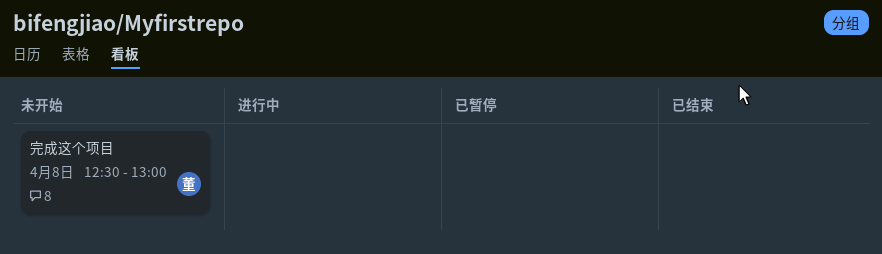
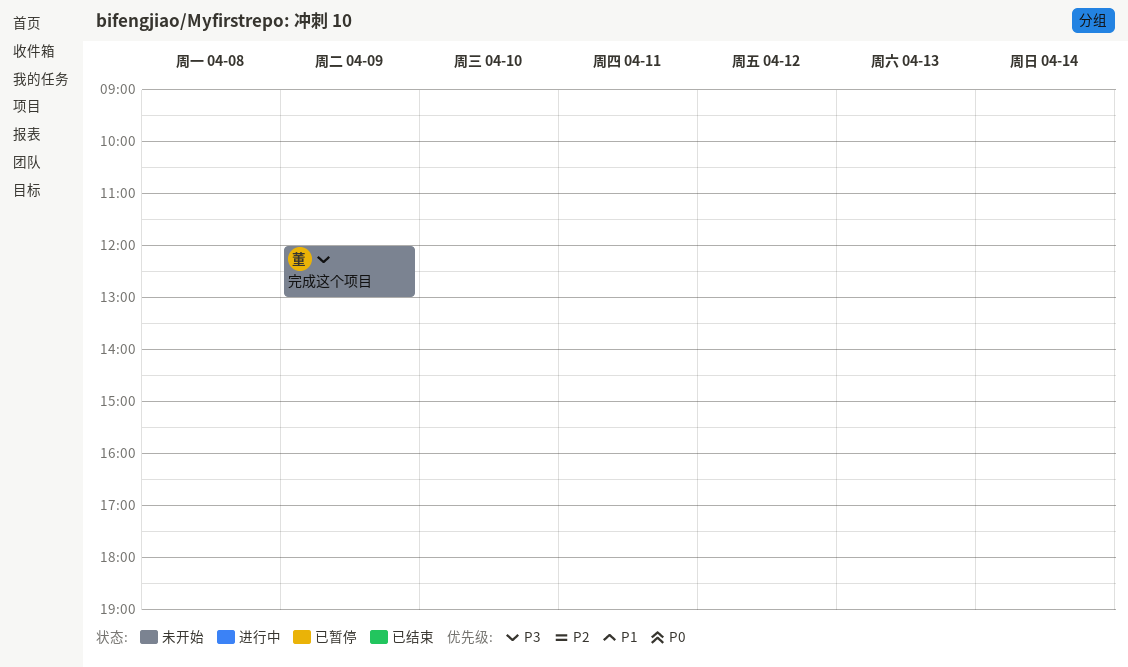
完成这个项目, day: Apr 8 -> Apr 9
完成这个项目, begins: 12:30 -> 12:00

